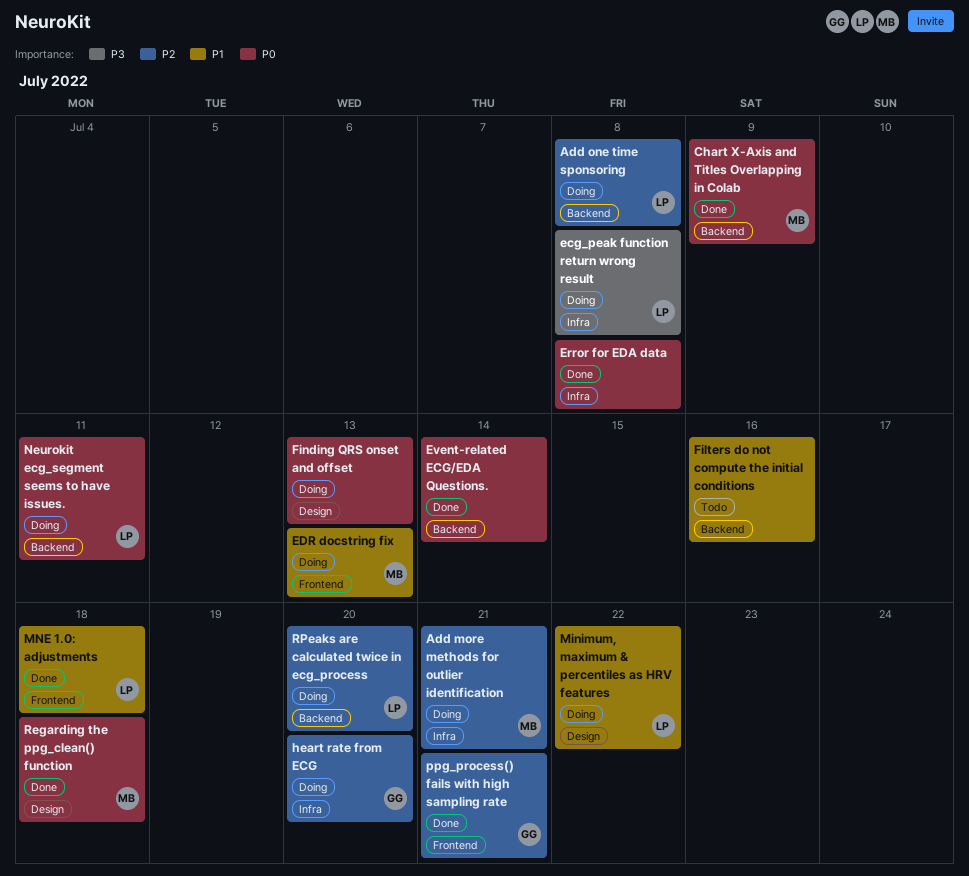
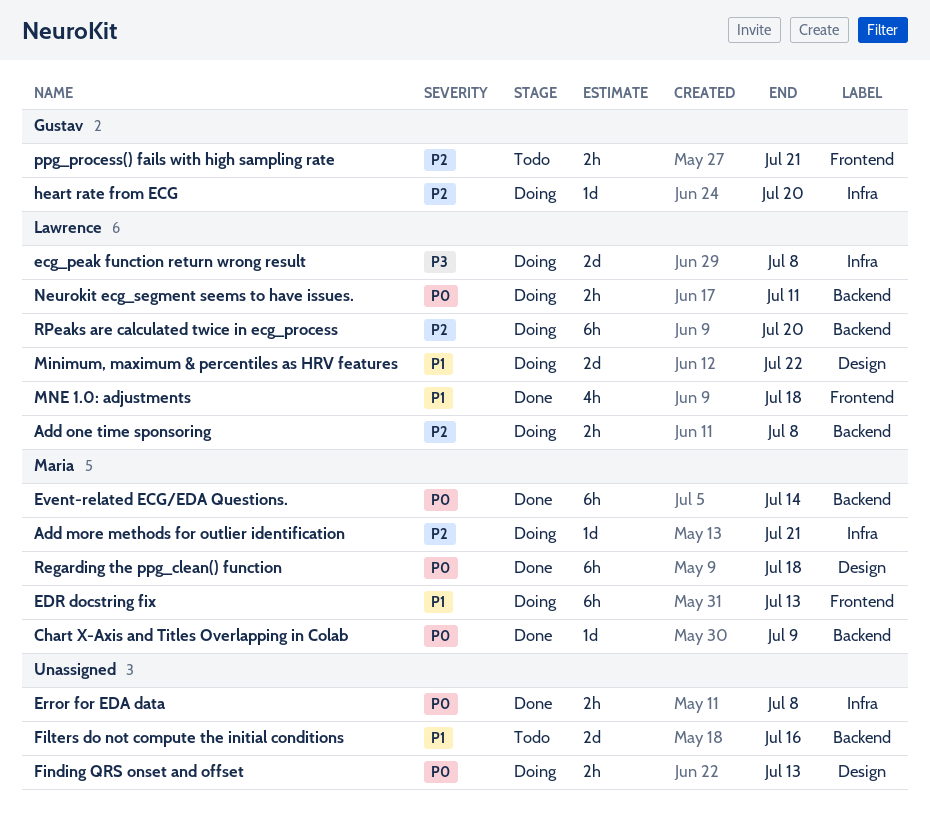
Event-related ECG/EDA Questions., owner: none -> Maria
ppg_process() fails with high sampling rate, status: Done -> Todo

